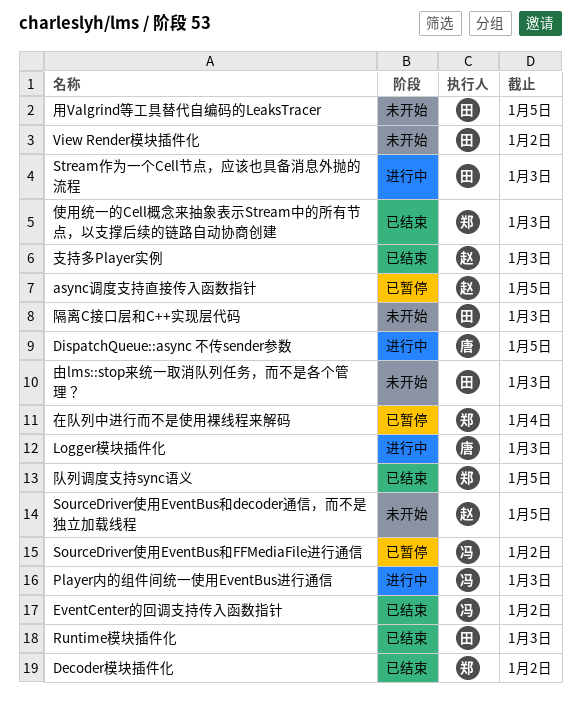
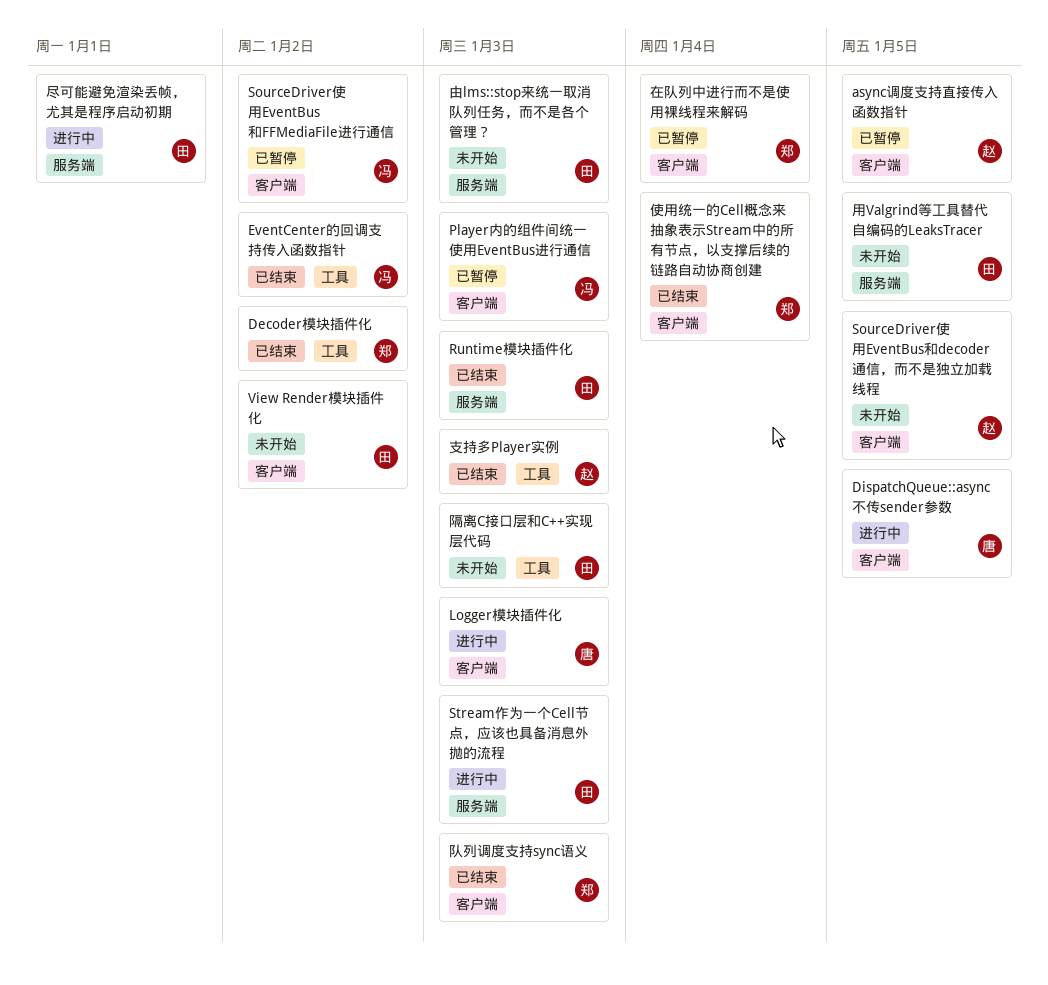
Player内的组件间统一使用EventBus进行通信, status: 进行中 -> 已暂停
使用统一的Cell概念来抽象表示Stream中的所有节点，以支撑后续的链路自动协商创建, due: Jan 3 -> Jan 4
尽可能避免渲染丢帧，尤其是程序启动初期: none -> present
队列调度支持sync语义, due: Jan 5 -> Jan 3

